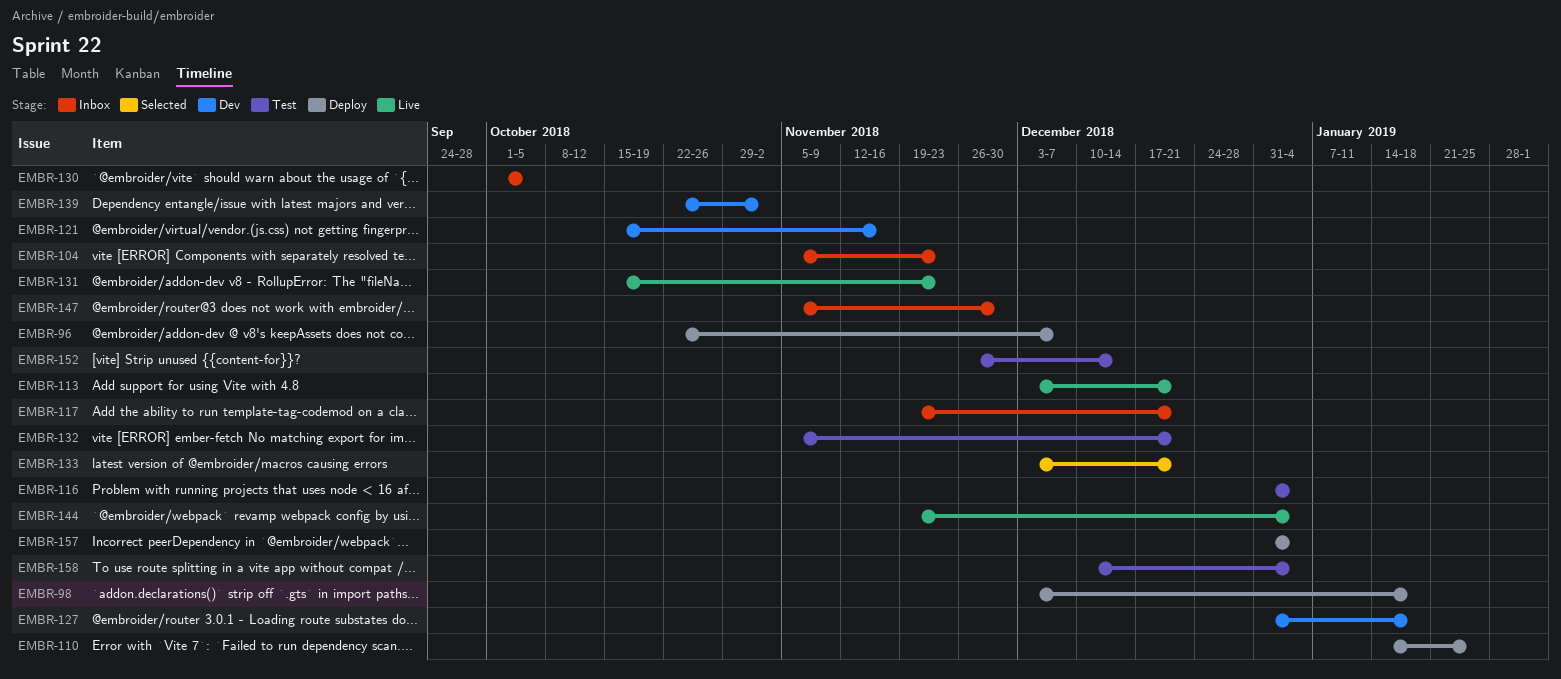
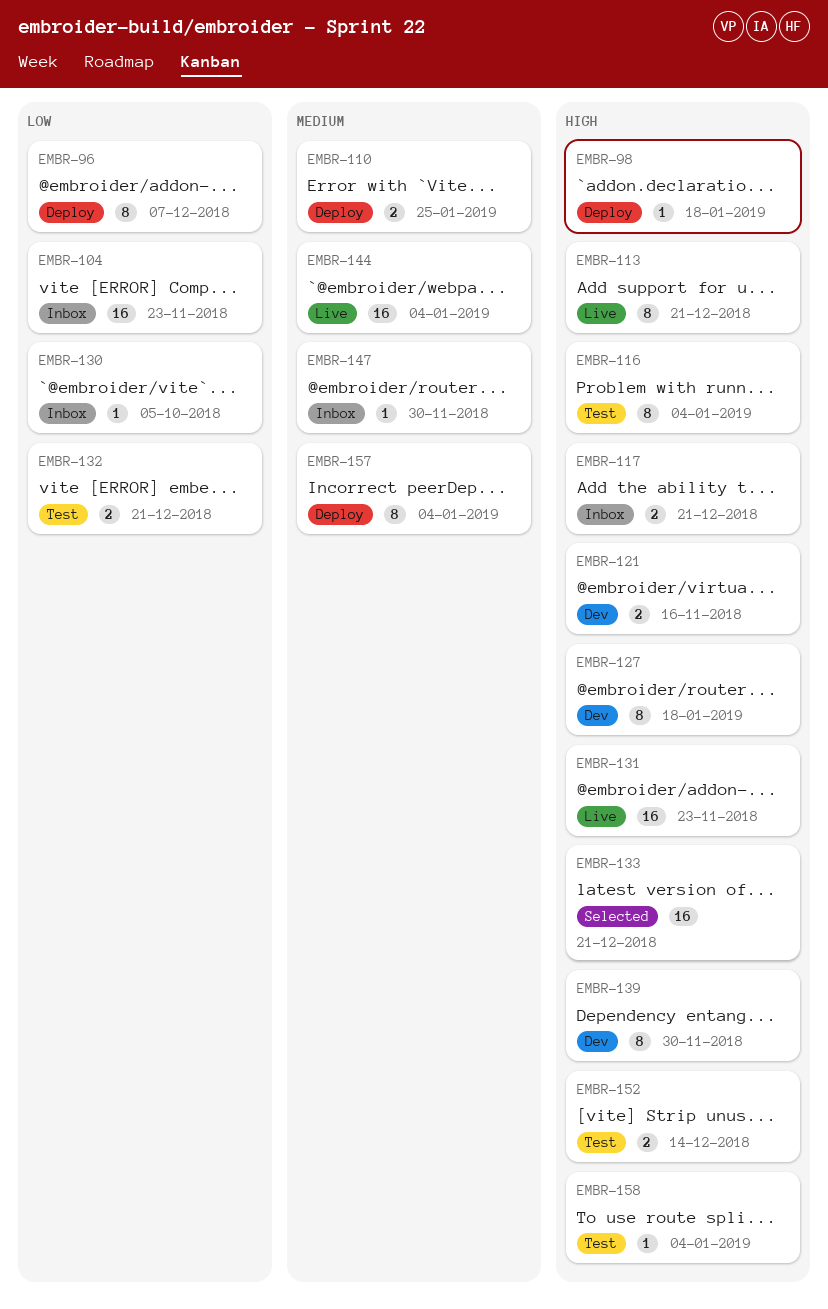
EMBR-139, due: Nov 2 -> Nov 30

